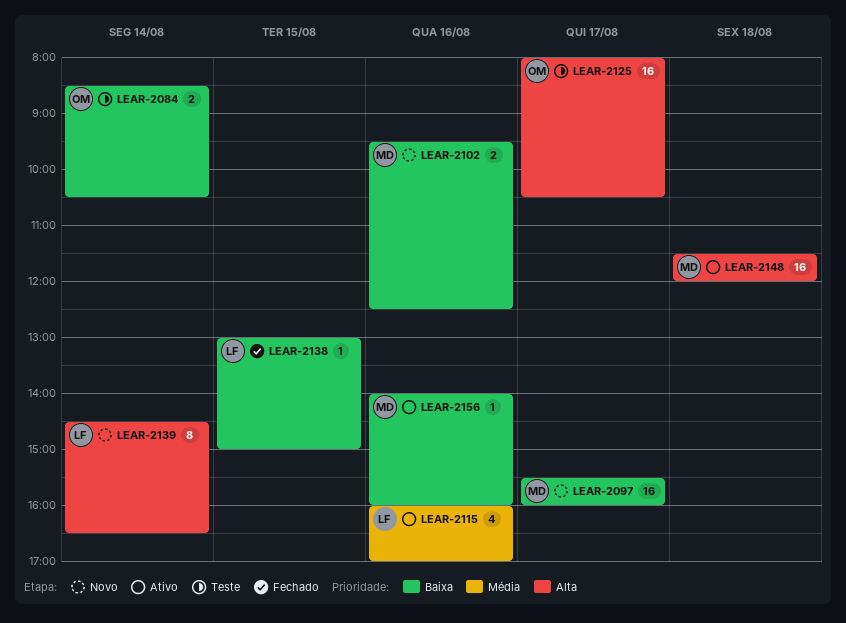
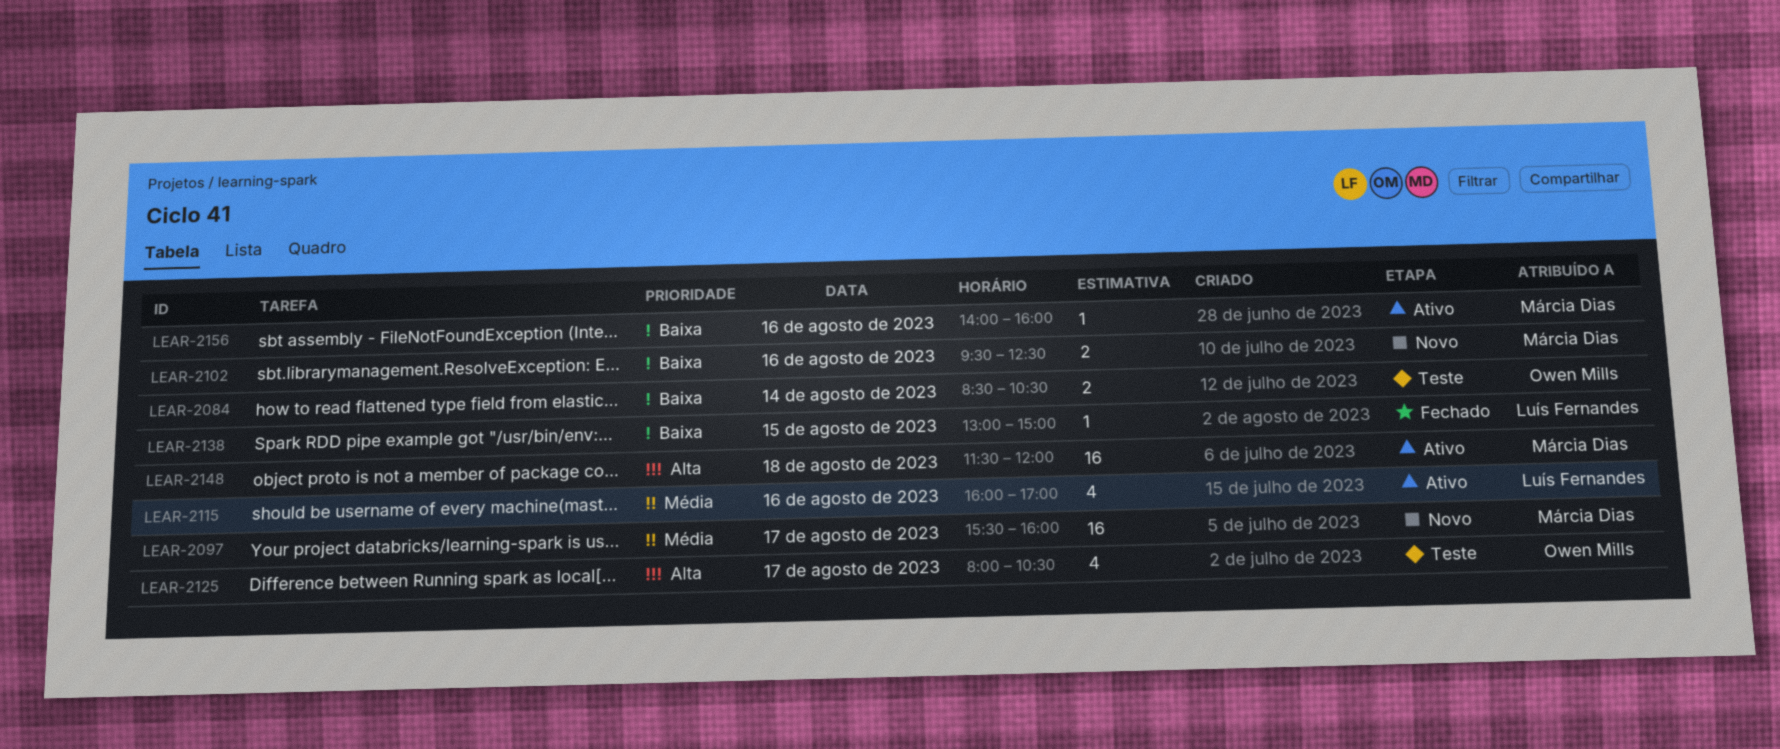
LEAR-2097, priority: Baixa -> Média
LEAR-2125, estimate: 16 -> 4
LEAR-2139: present -> none

